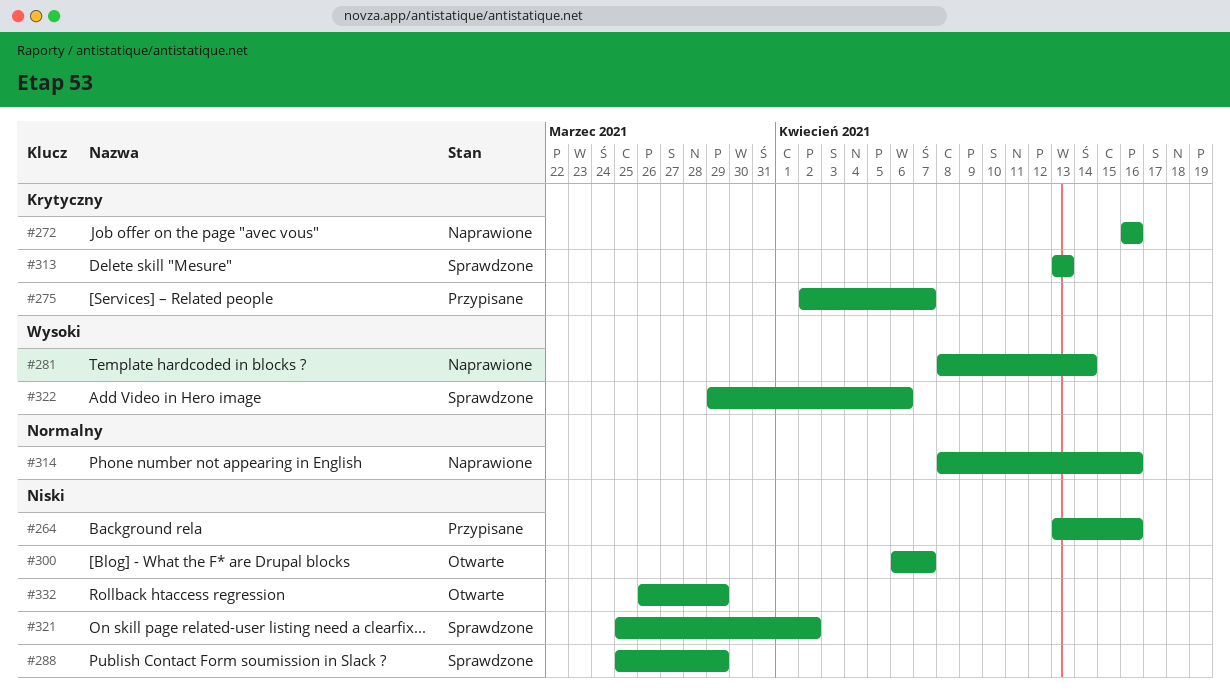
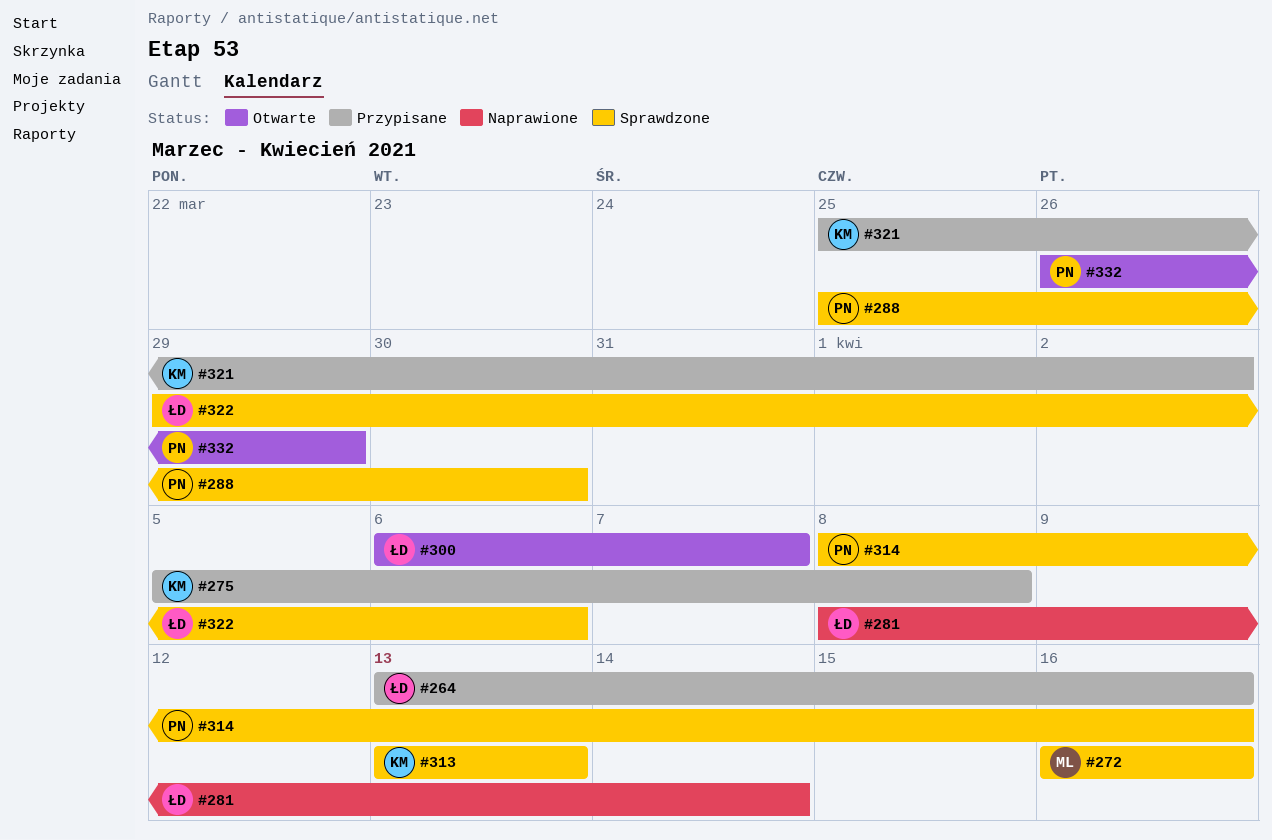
#272, status: Naprawione -> Sprawdzone
#275, start: Apr 2 -> Apr 5
#275, due: Apr 7 -> Apr 8
#288, due: Mar 29 -> Mar 30
#314, status: Naprawione -> Sprawdzone
#321, status: Sprawdzone -> Przypisane

